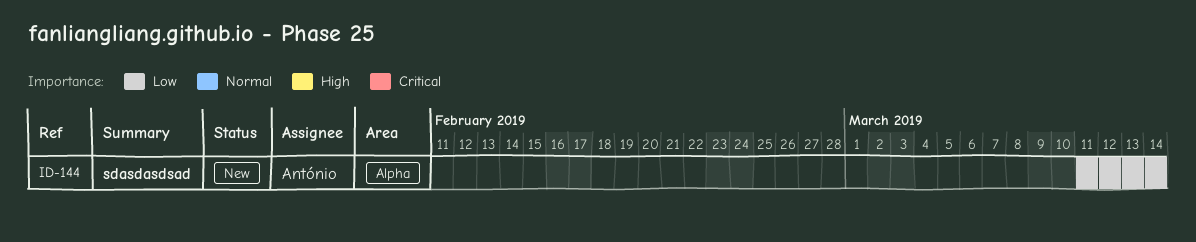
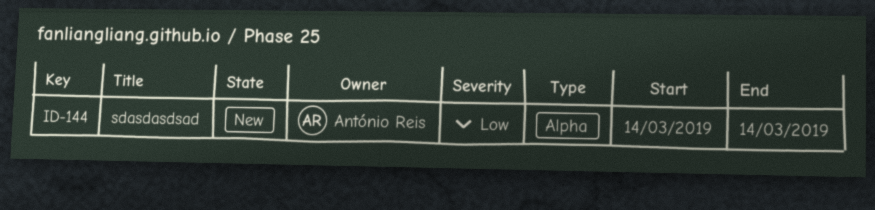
ID-144, start: Mar 11 -> Mar 14

